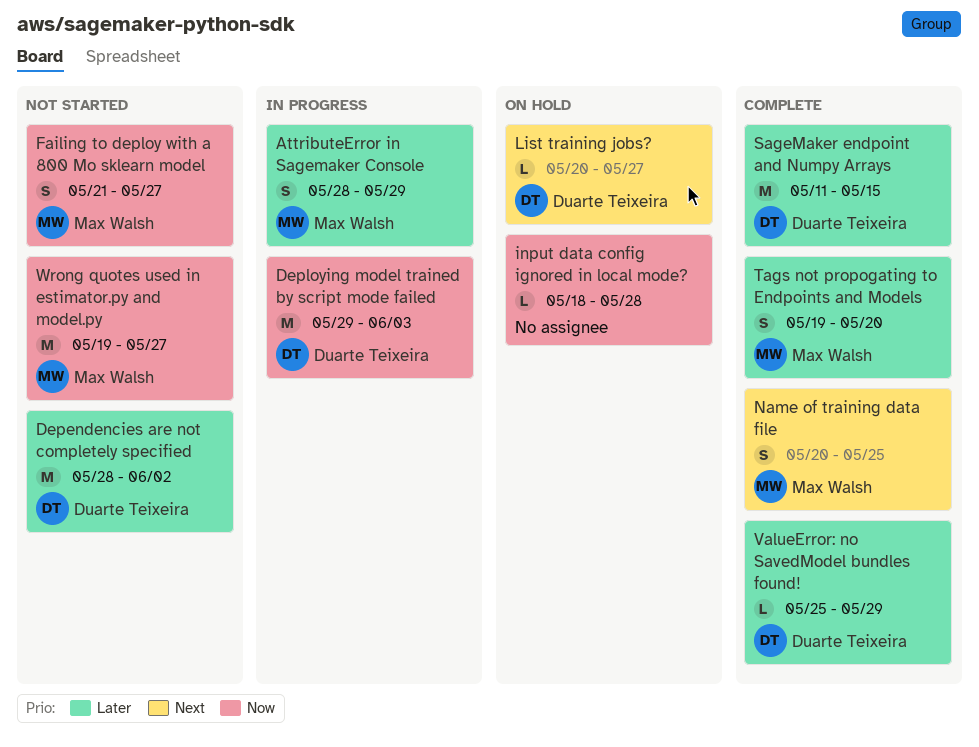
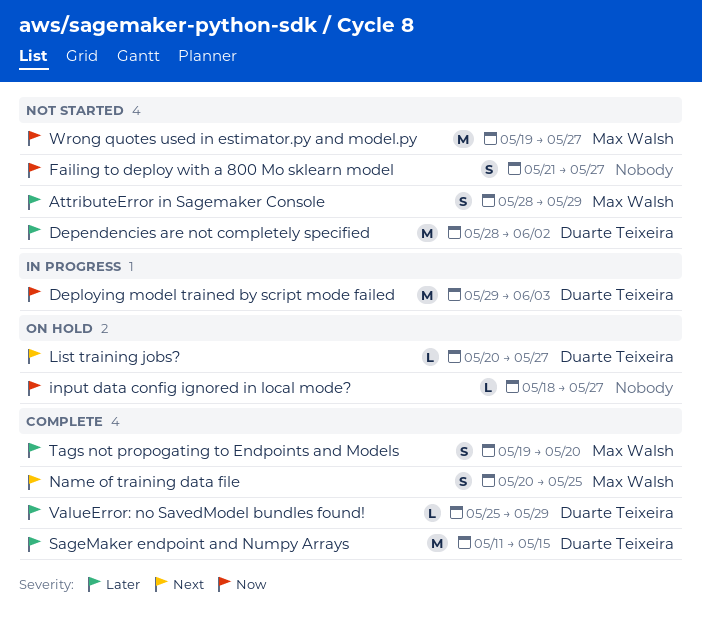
AttributeError in Sagemaker Console, status: In progress -> Not started
Failing to deploy with a 800 Mo sklearn model, owner: Max Walsh -> none
input data config ignored in local mode?, due: May 28 -> May 27

